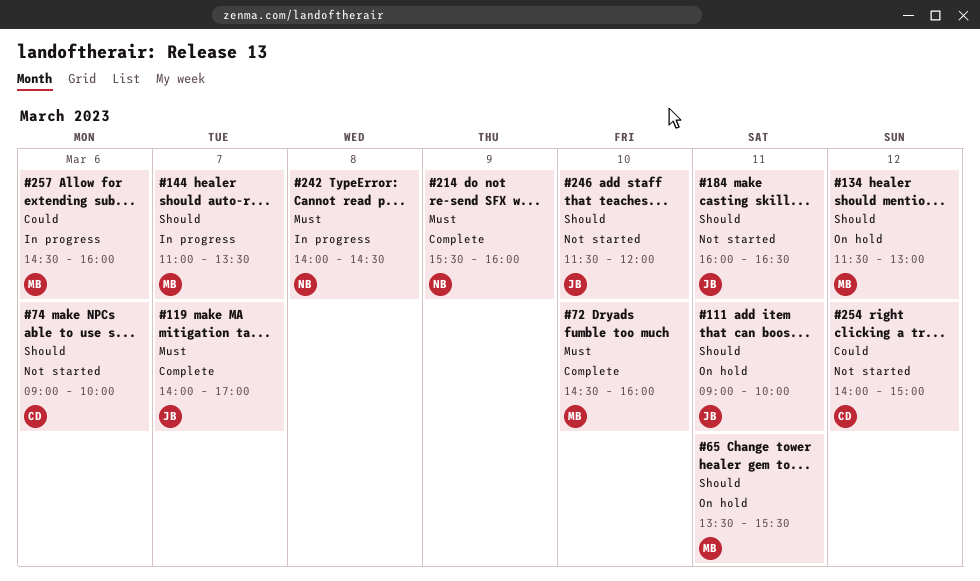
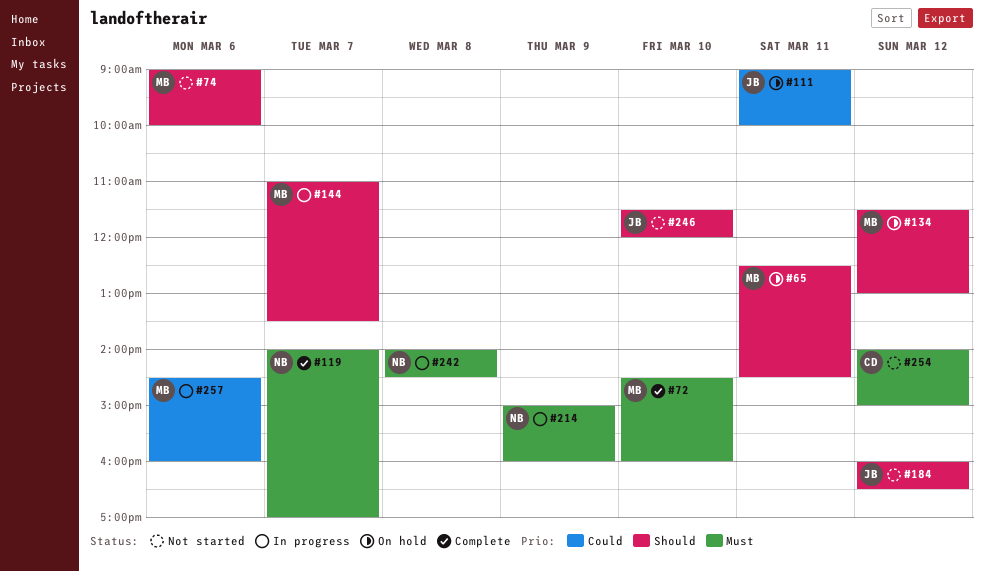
#65, begins: 13:30 -> 12:30
#65, ends: 15:30 -> 14:30
#74, owner: CD -> MB
#111, priority: Should -> Could
#119, owner: JB -> NB
#184, day: Mar 11 -> Mar 12
#214, status: Complete -> In progress
#214, begins: 15:30 -> 15:00
#254, priority: Could -> Must

